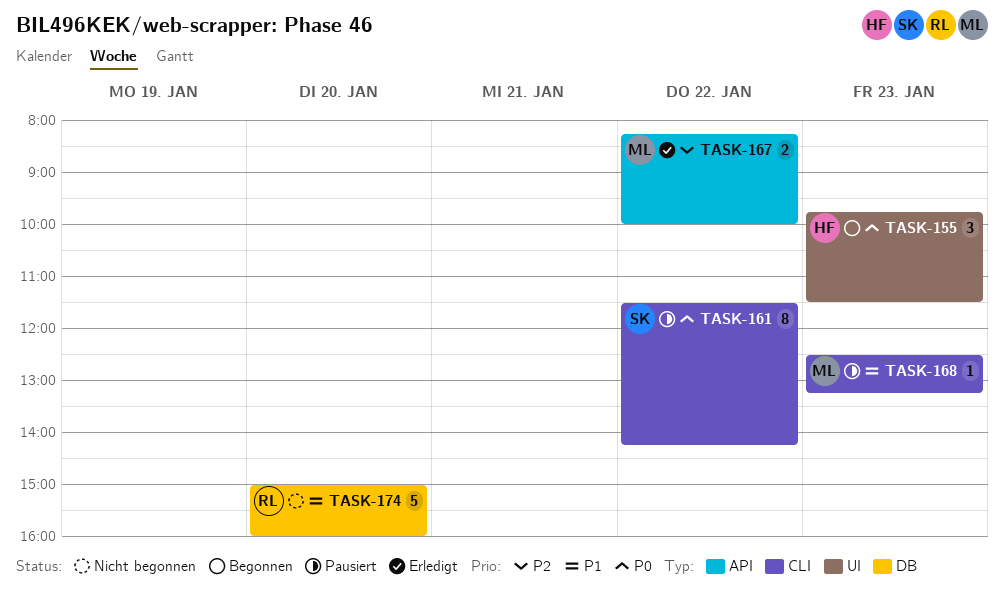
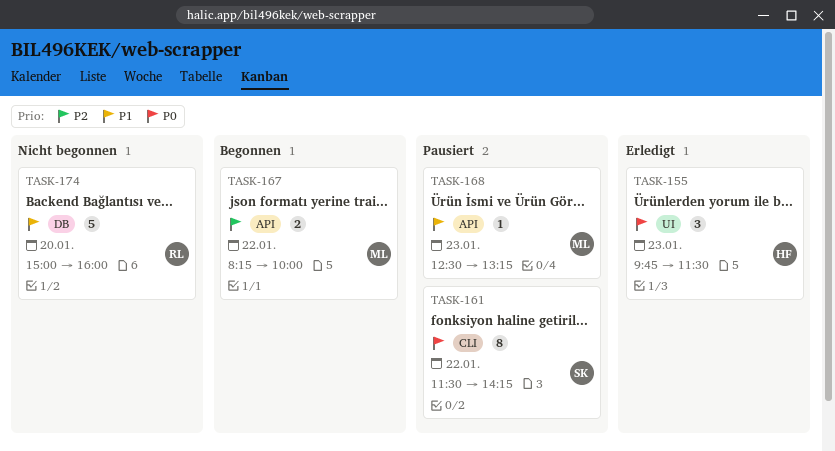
TASK-155, status: Begonnen -> Erledigt
TASK-167, status: Erledigt -> Begonnen
TASK-168, label: CLI -> API

